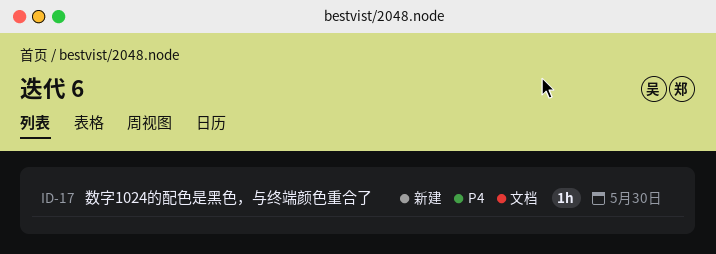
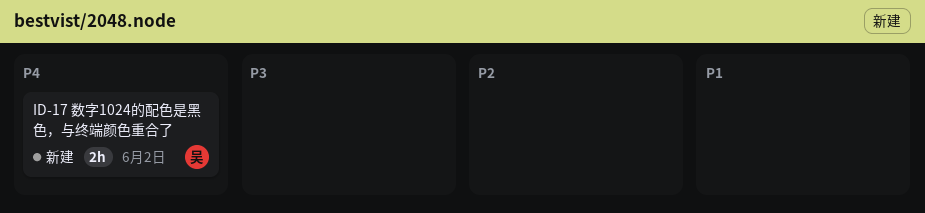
ID-17, estimate: 1h -> 2h
ID-17, due: May 30 -> Jun 2

